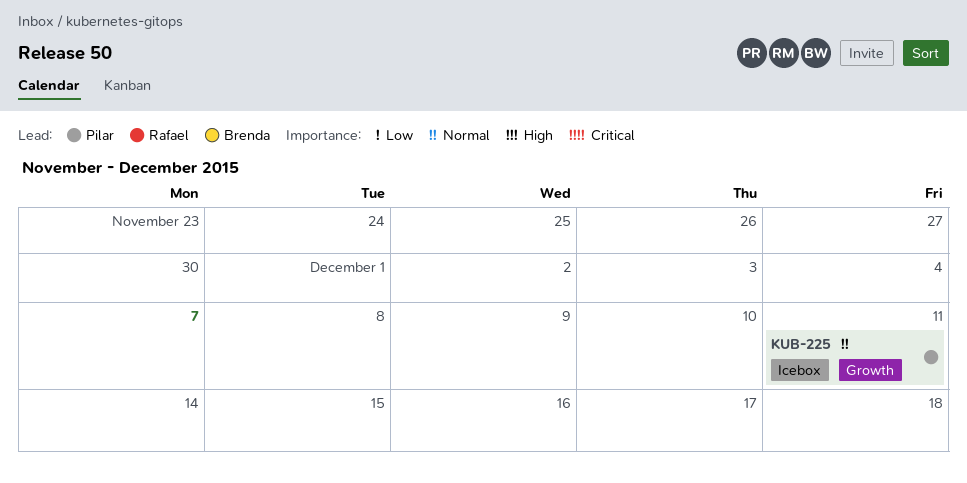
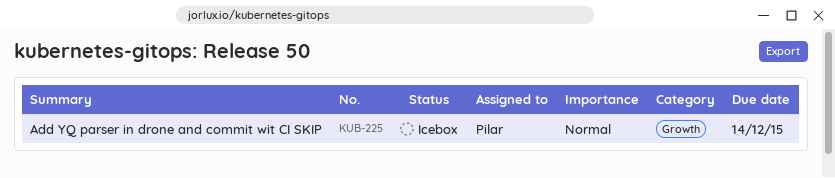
KUB-225, due: Dec 11 -> Dec 14

